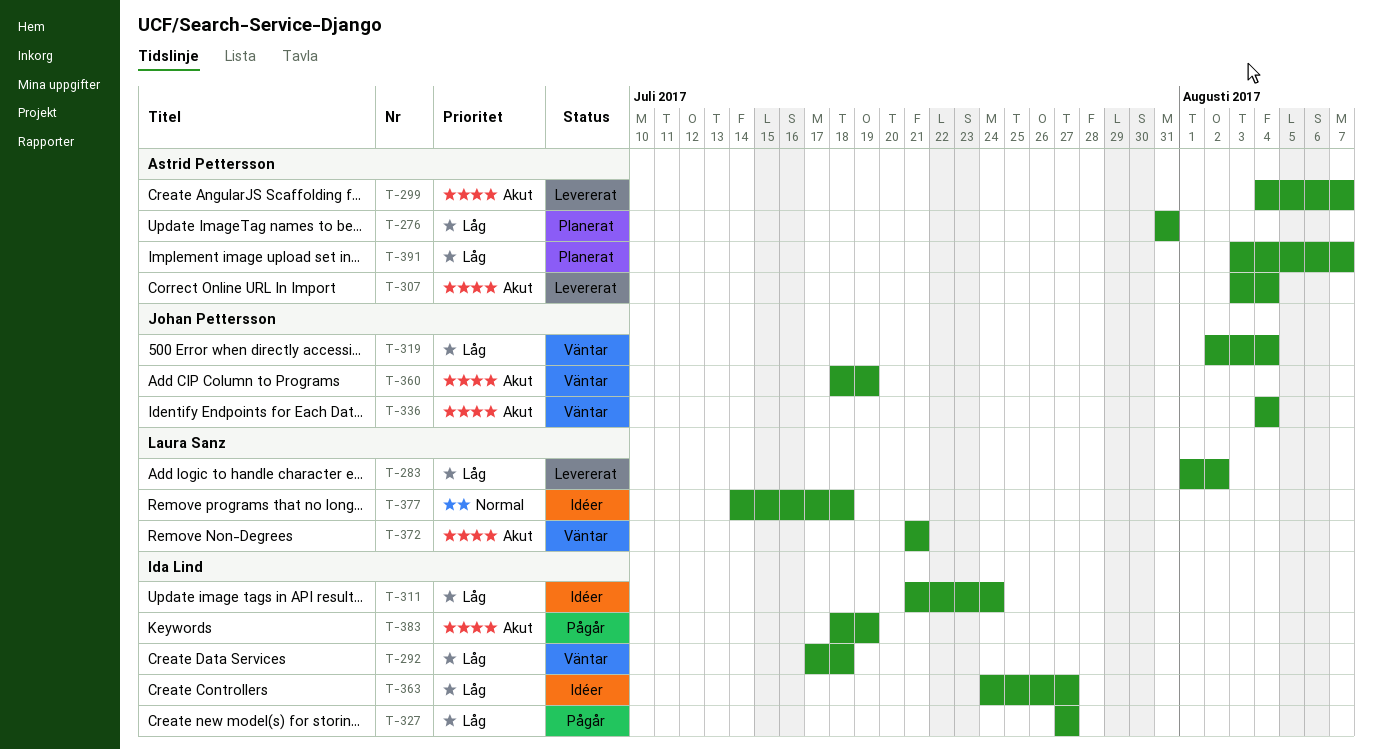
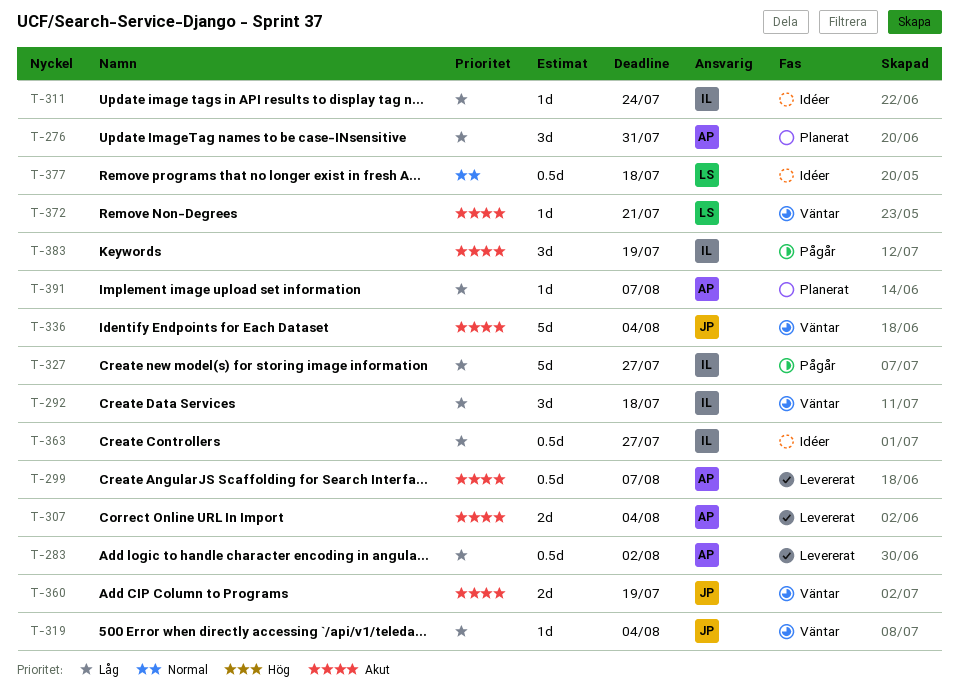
T-283, owner: Laura Sanz -> Astrid Pettersson

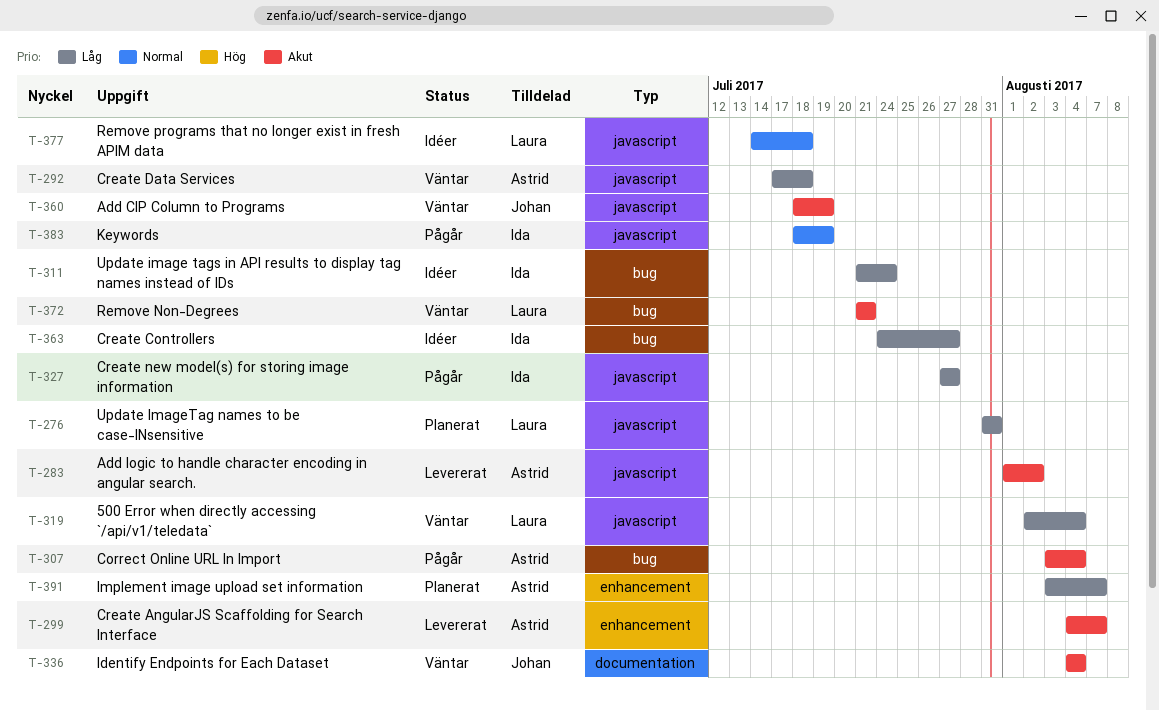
T-276, owner: Astrid -> Laura
T-283, priority: Låg -> Akut
T-292, owner: Ida -> Astrid
T-307, status: Levererat -> Pågår
T-319, owner: Johan -> Laura
T-383, priority: Akut -> Normal

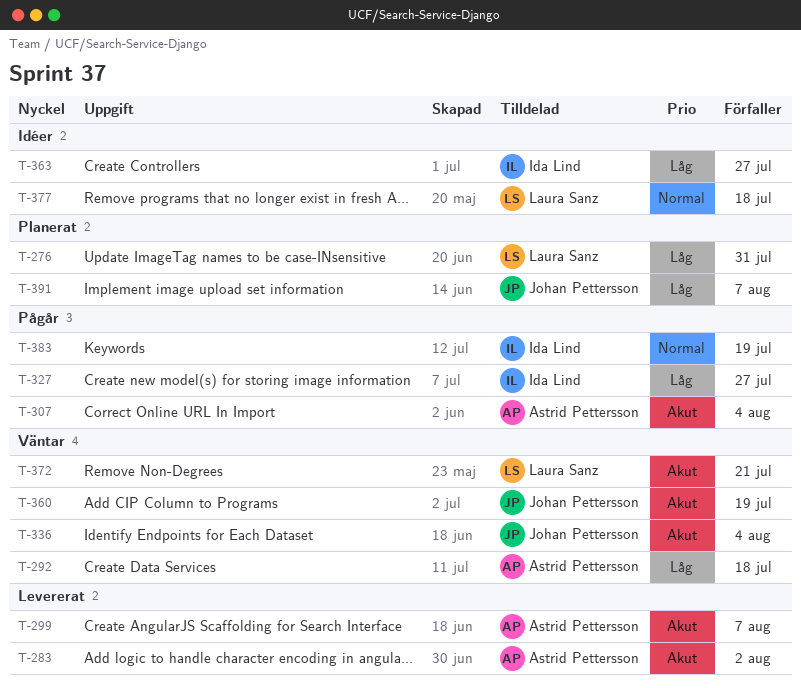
T-311: present -> none
T-319: present -> none
T-391, owner: Astrid Pettersson -> Johan Pettersson

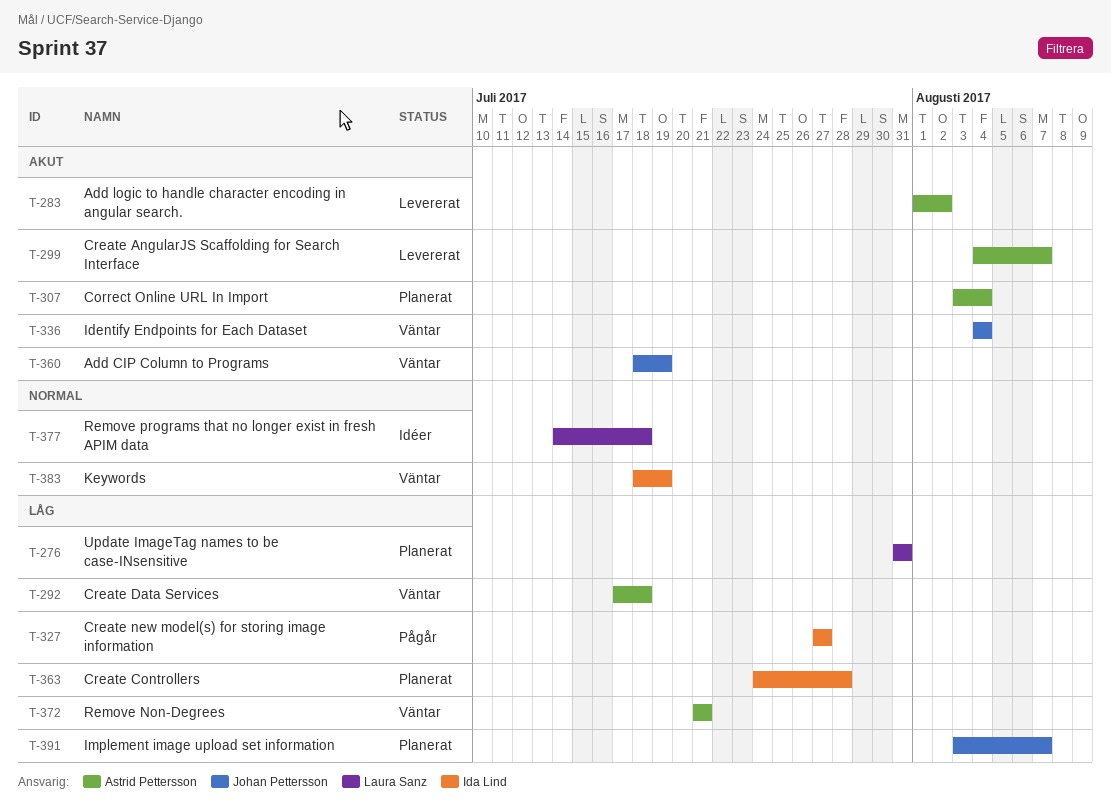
T-307, status: Pågår -> Planerat
T-363, status: Idéer -> Planerat
T-363, due: Jul 27 -> Jul 28
T-372, owner: Laura Sanz -> Astrid Pettersson
T-372, priority: Akut -> Låg
T-383, status: Pågår -> Väntar

